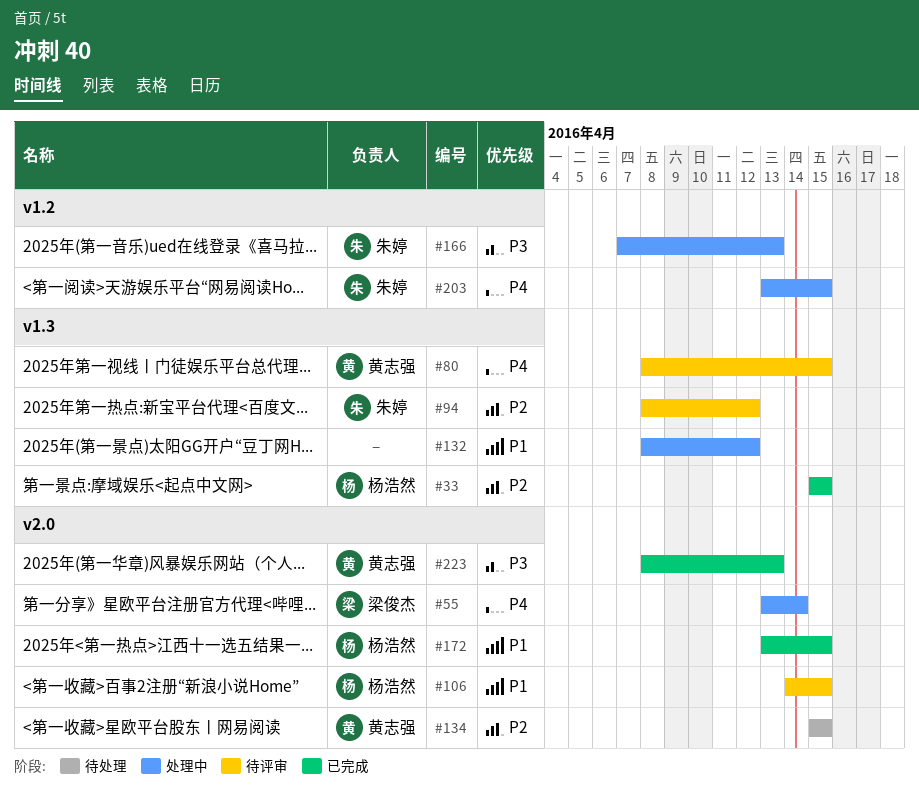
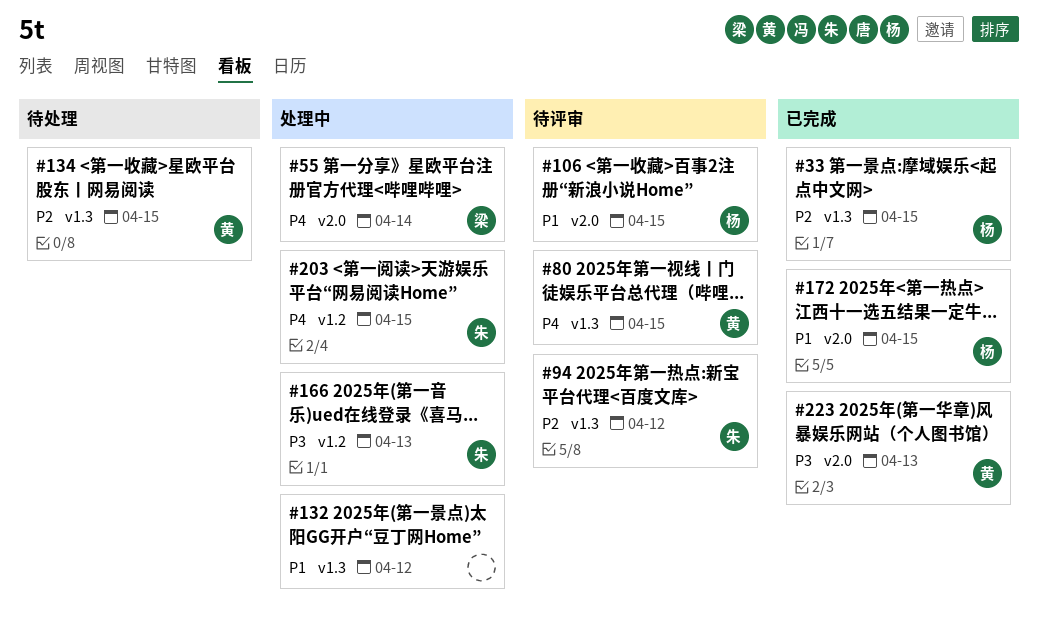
#134, label: v2.0 -> v1.3

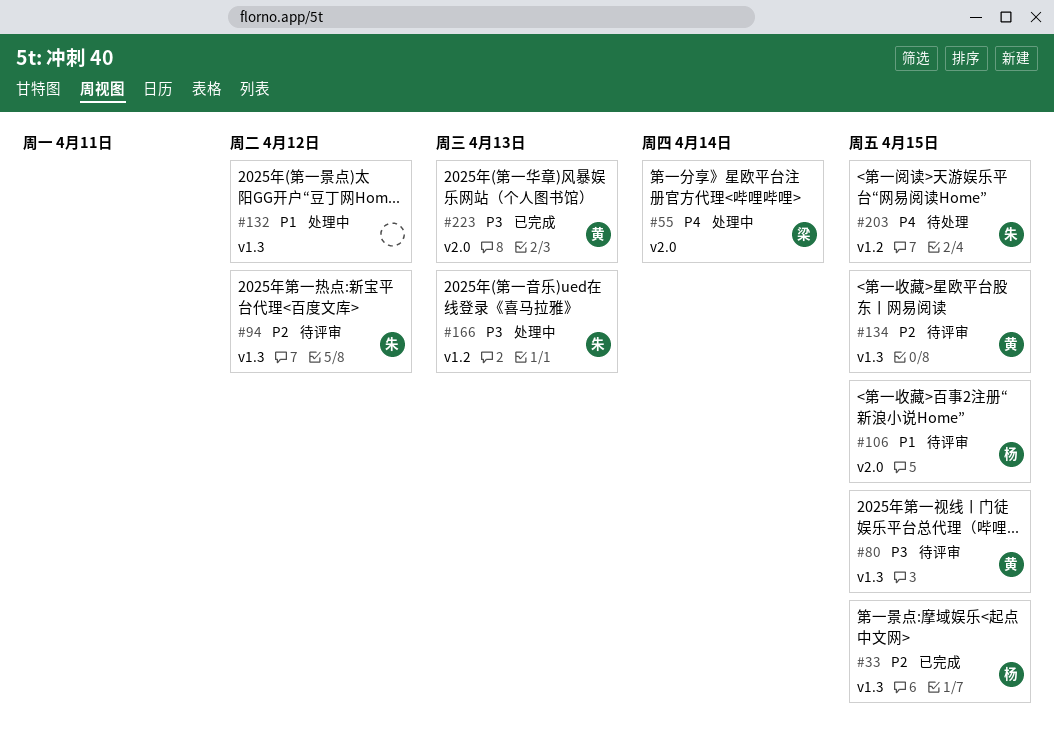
#80, priority: P4 -> P3
#134, status: 待处理 -> 待评审
#172: present -> none
#203, status: 处理中 -> 待处理

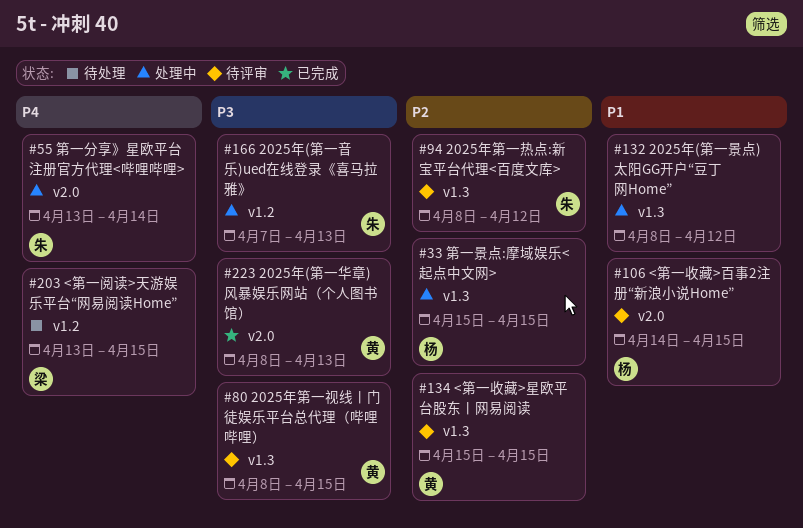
#33, status: 已完成 -> 处理中
#55, owner: 梁 -> 朱
#203, owner: 朱 -> 梁

